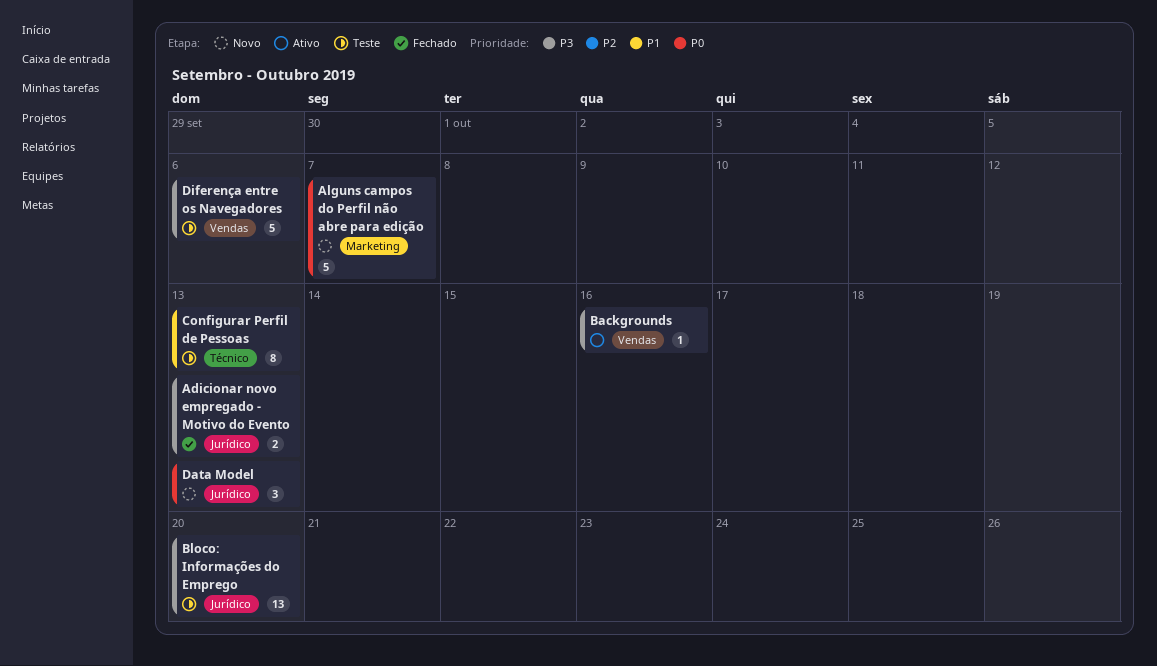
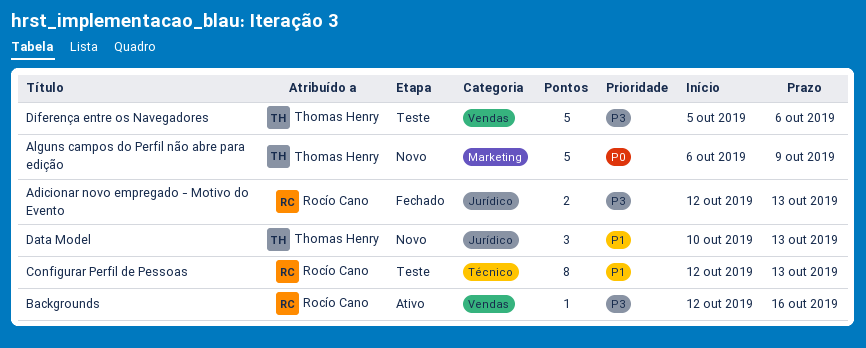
Alguns campos do Perfil não abre para edição, due: Oct 7 -> Oct 9
Bloco: Informações do Emprego: present -> none
Data Model, priority: P0 -> P1

